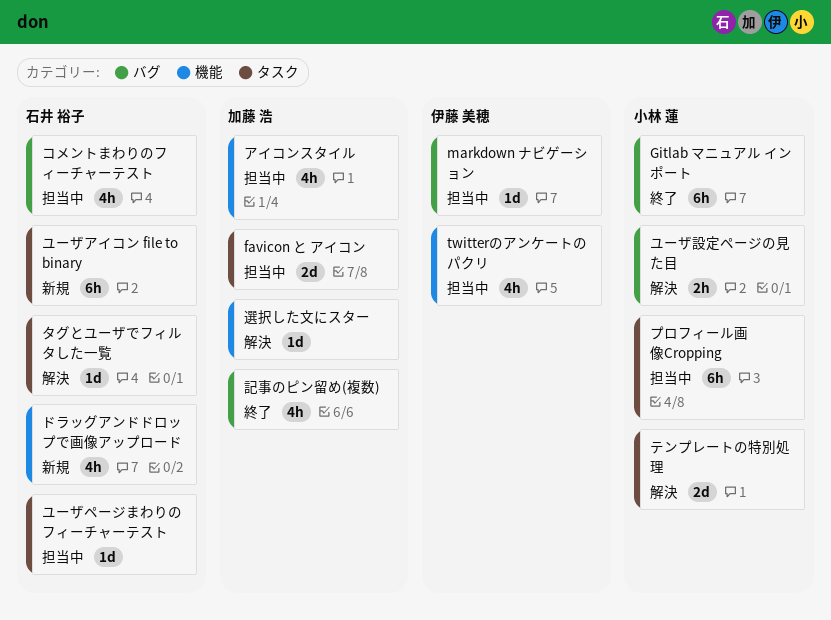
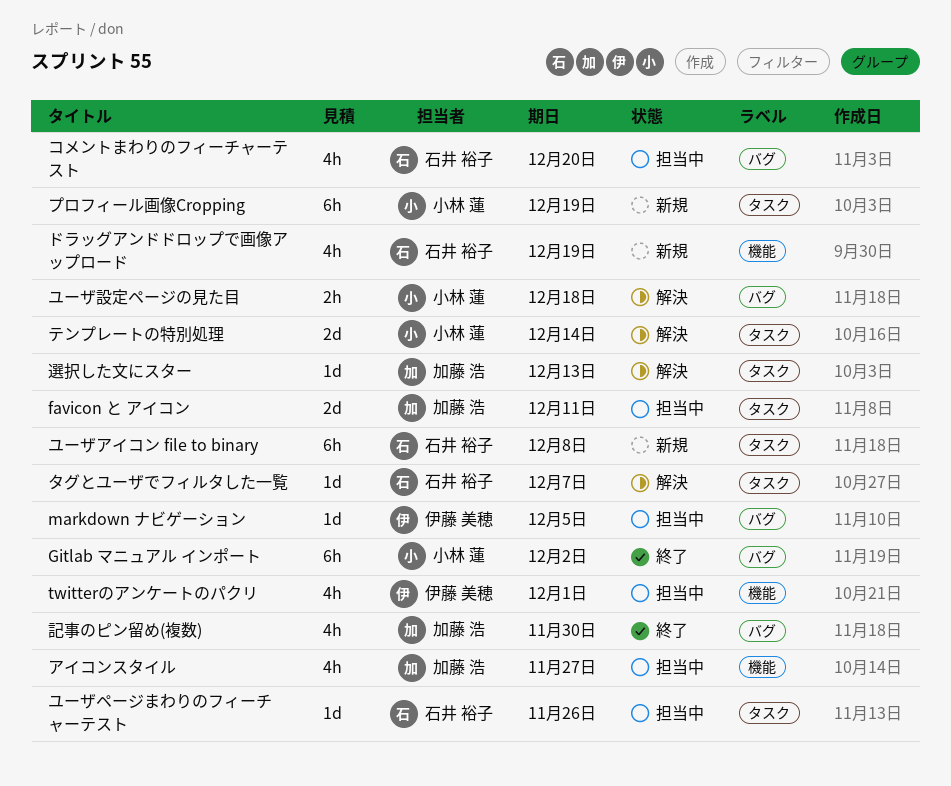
プロフィール画像Cropping, status: 担当中 -> 新規
選択した文にスター, label: 機能 -> タスク

